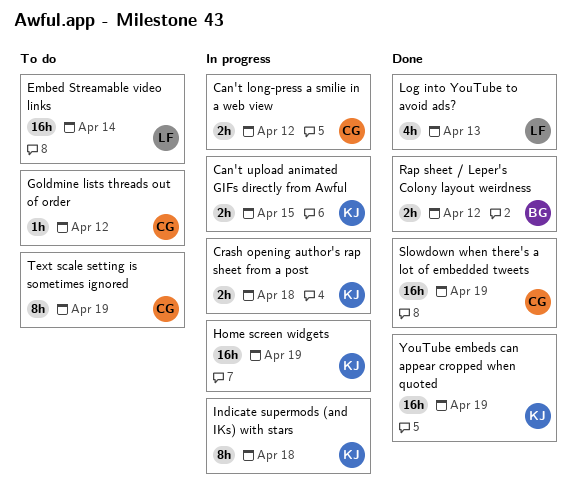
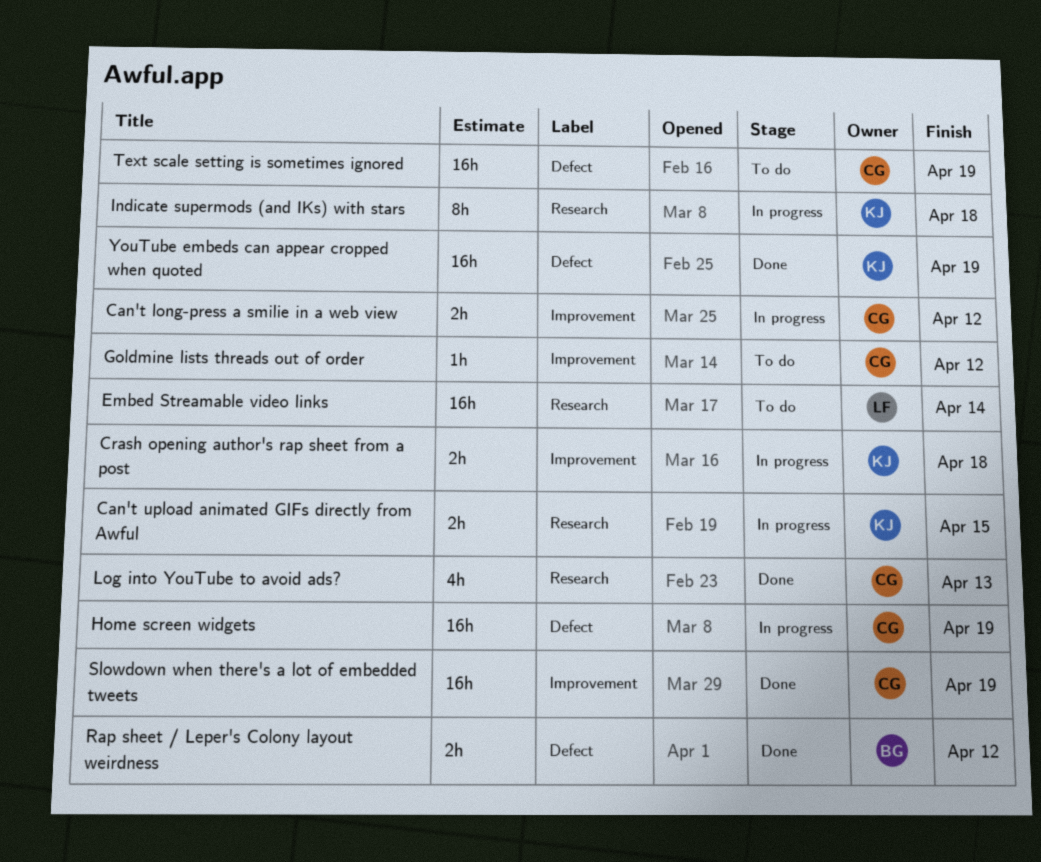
Home screen widgets, owner: KJ -> CG
Log into YouTube to avoid ads?, owner: LF -> CG
Text scale setting is sometimes ignored, estimate: 8h -> 16h

